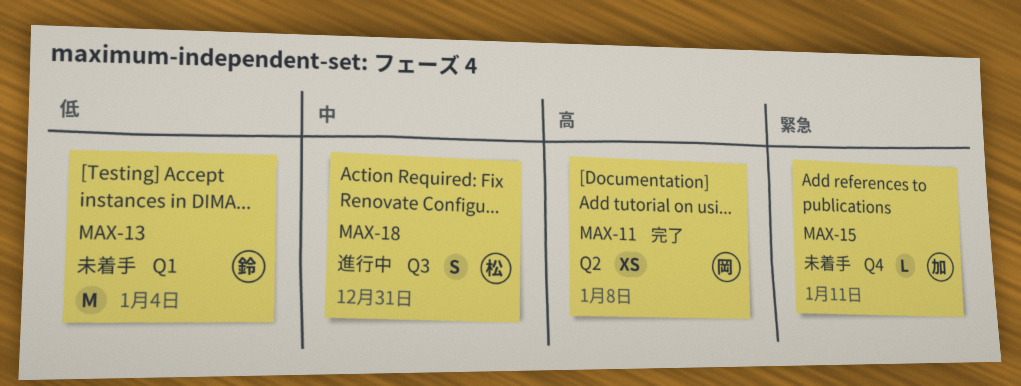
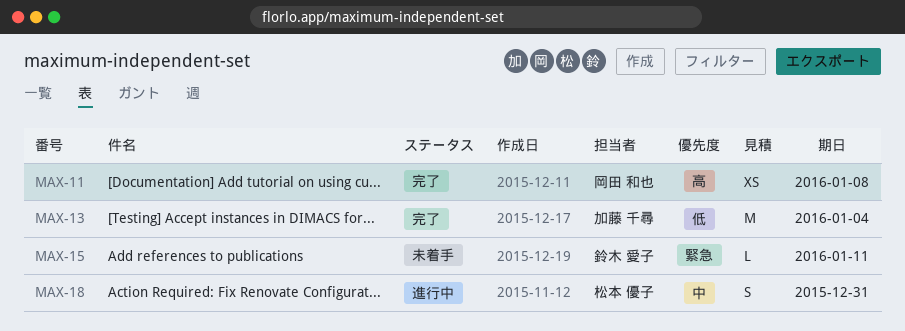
MAX-13, status: 未着手 -> 完了
MAX-13, owner: 鈴木 愛子 -> 加藤 千尋
MAX-15, owner: 加藤 千尋 -> 鈴木 愛子

